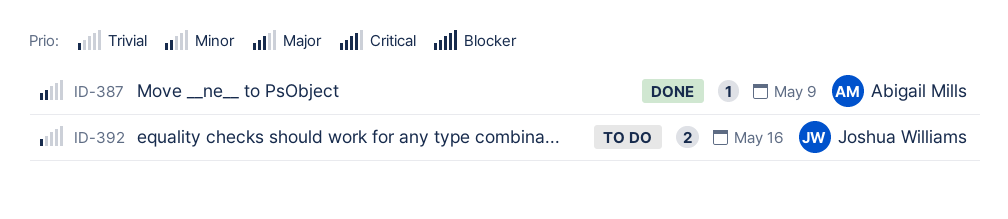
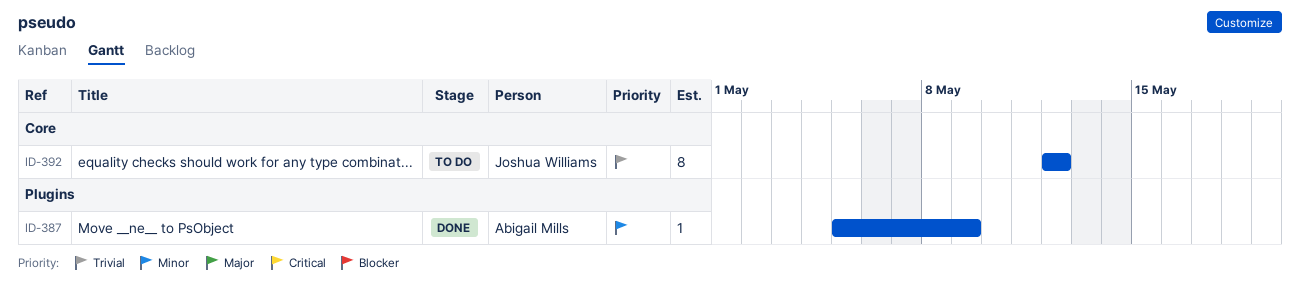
ID-392, estimate: 2 -> 8
ID-392, due: May 16 -> May 12

